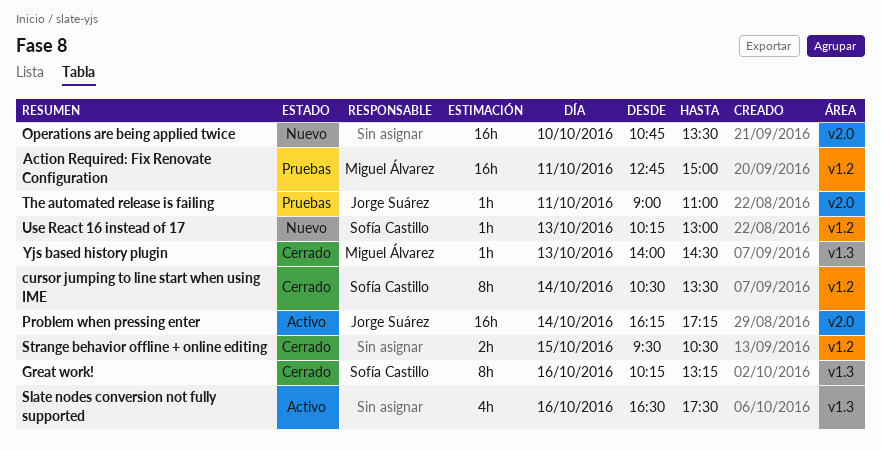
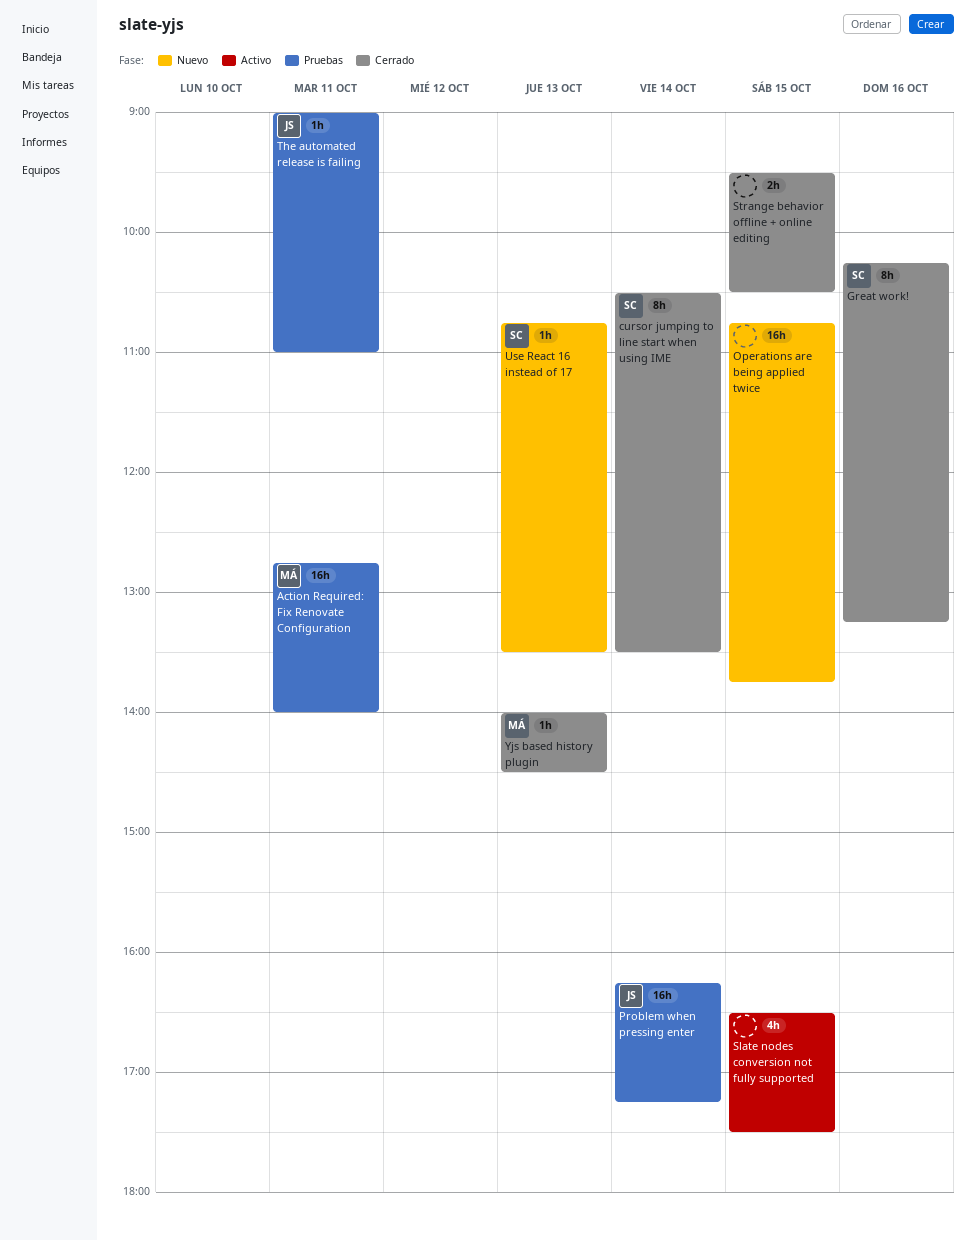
Action Required: Fix Renovate Configuration, ends: 15:00 -> 14:00
Operations are being applied twice, day: Oct 10 -> Oct 15
Operations are being applied twice, ends: 13:30 -> 13:45
Problem when pressing enter, status: Activo -> Pruebas
Slate nodes conversion not fully supported, day: Oct 16 -> Oct 15
Use React 16 instead of 17, begins: 10:15 -> 10:45
Use React 16 instead of 17, ends: 13:00 -> 13:30

